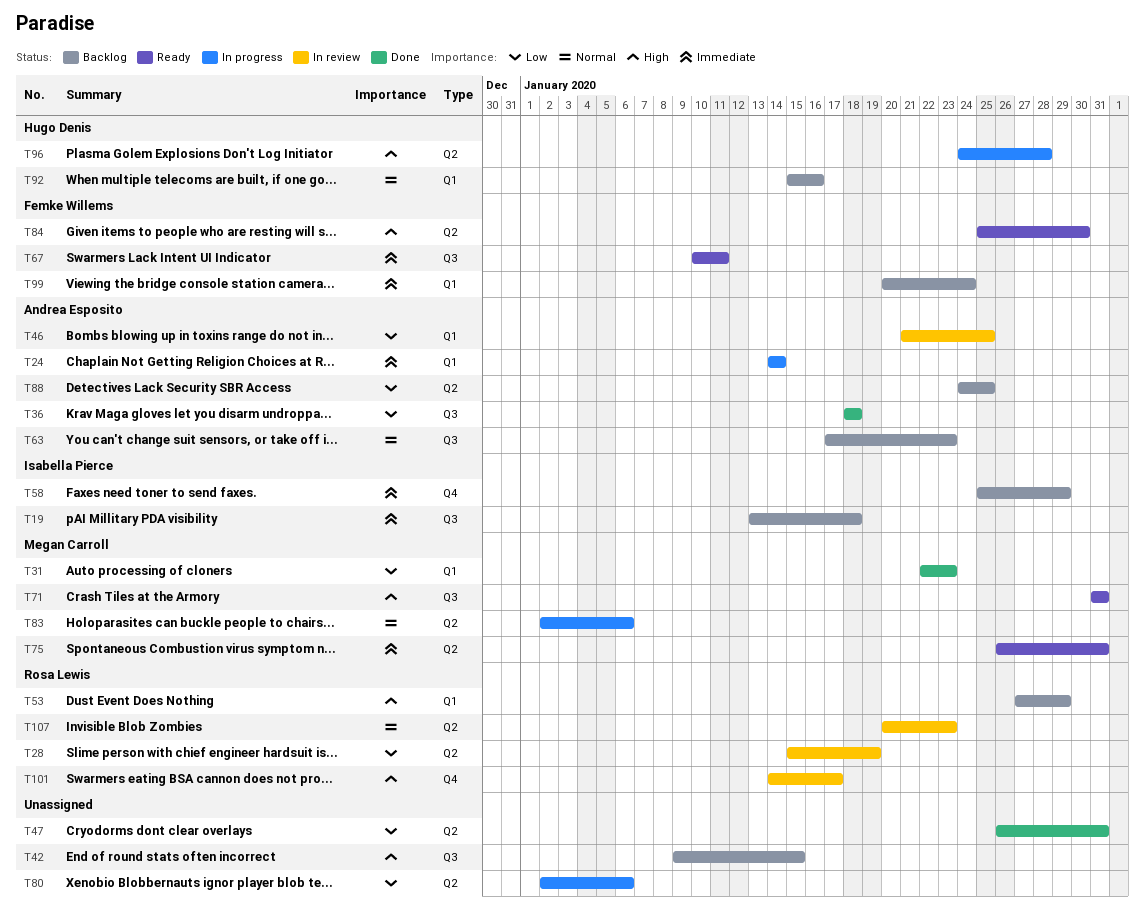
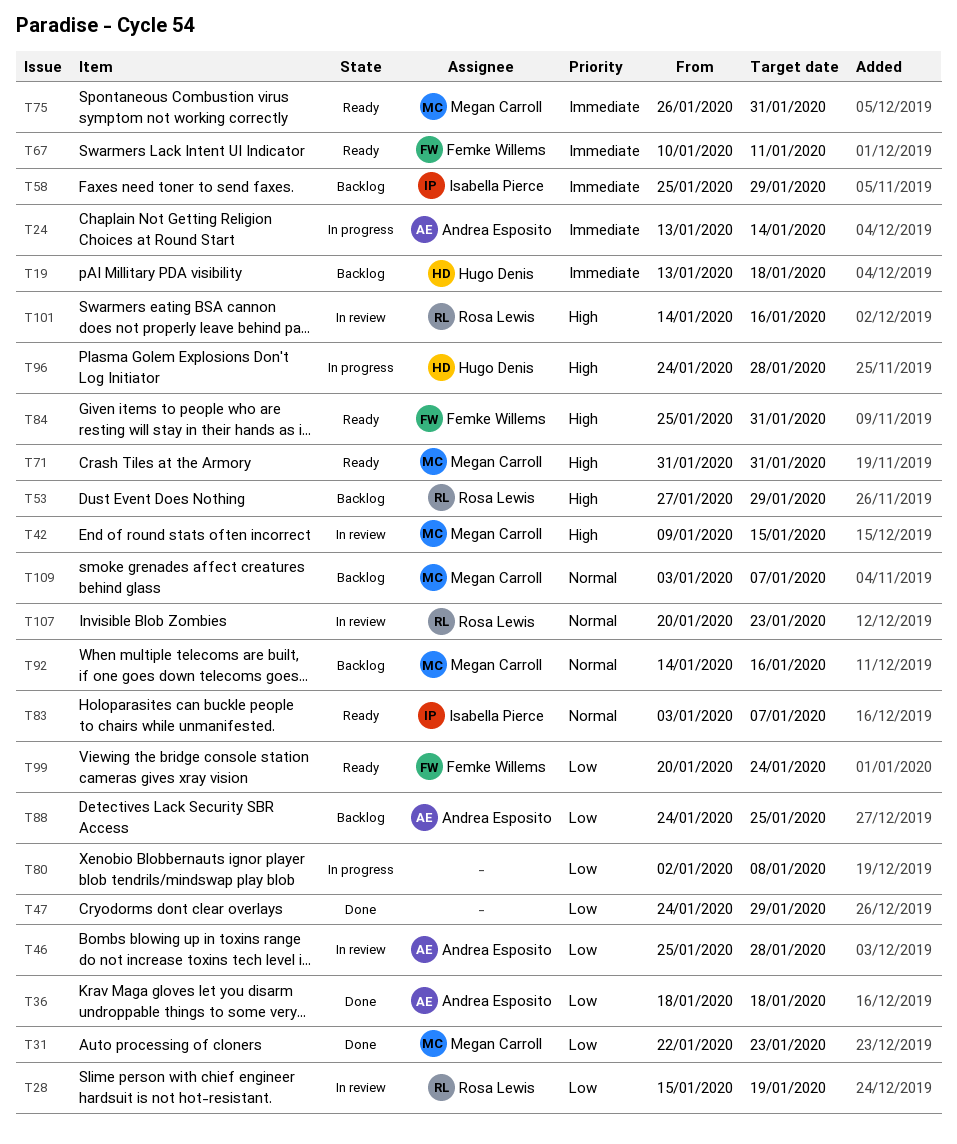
T19, owner: Isabella Pierce -> Hugo Denis
T24, start: Jan 14 -> Jan 13
T42, status: Backlog -> In review
T42, owner: none -> Megan Carroll
T46, start: Jan 21 -> Jan 25
T46, due: Jan 25 -> Jan 28
T47, start: Jan 26 -> Jan 24
T47, due: Jan 31 -> Jan 29
T63: present -> none
T80, due: Jan 6 -> Jan 8
T83, status: In progress -> Ready
T83, owner: Megan Carroll -> Isabella Pierce
T83, start: Jan 2 -> Jan 3
T83, due: Jan 6 -> Jan 7
T84, due: Jan 30 -> Jan 31
T92, owner: Hugo Denis -> Megan Carroll
T92, start: Jan 15 -> Jan 14
T99, status: Backlog -> Ready
T99, priority: Immediate -> Low
T101, due: Jan 17 -> Jan 16
T109: none -> present

